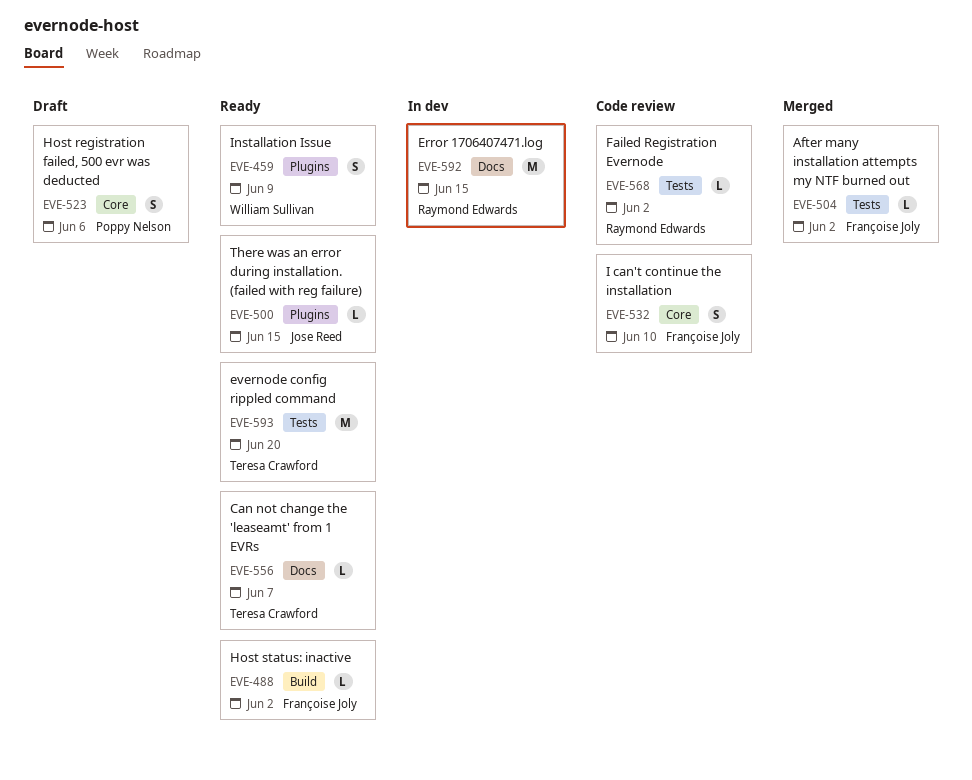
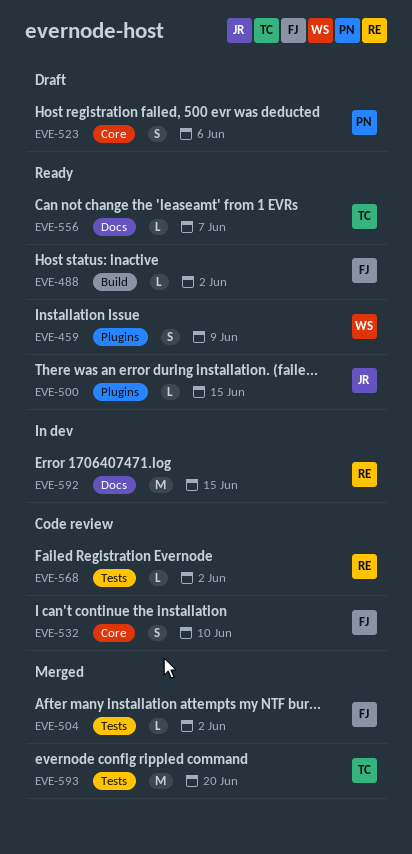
EVE-593, status: Ready -> Merged

